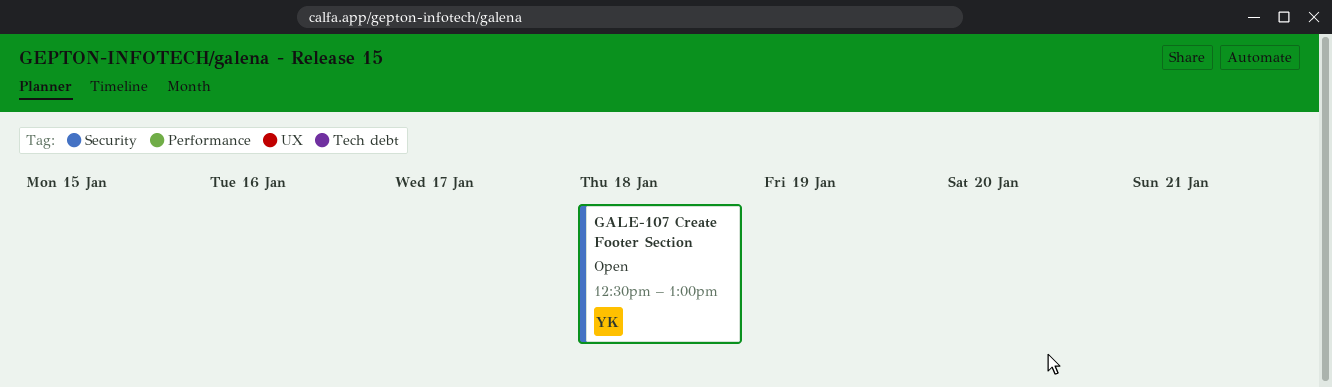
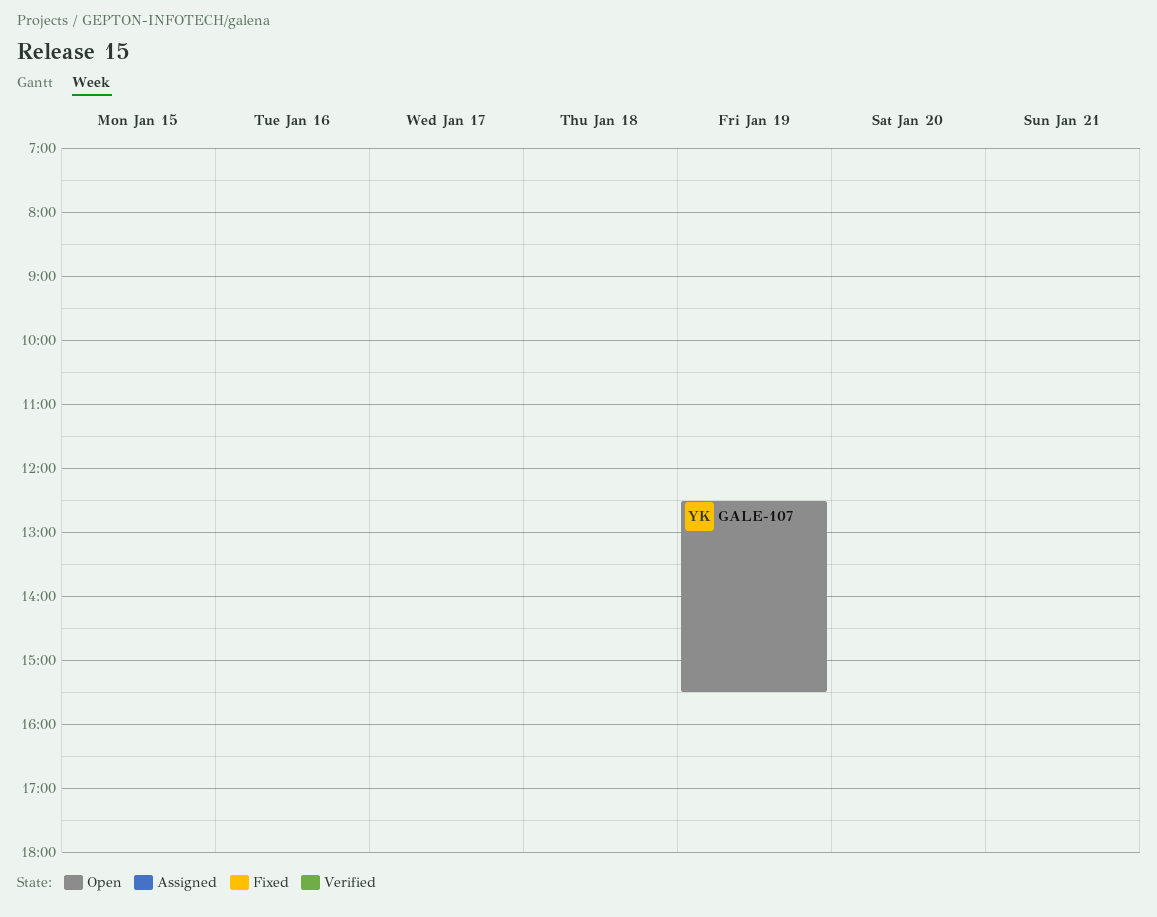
GALE-107, day: Jan 18 -> Jan 19
GALE-107, ends: 13:00 -> 15:30

